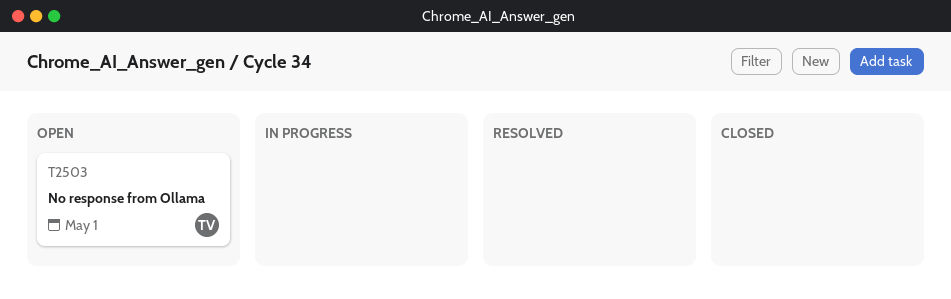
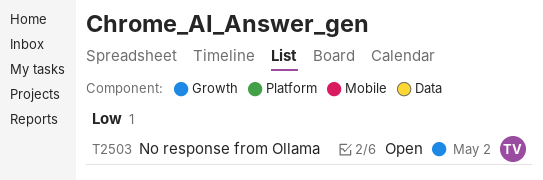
T2503, due: May 1 -> May 2

